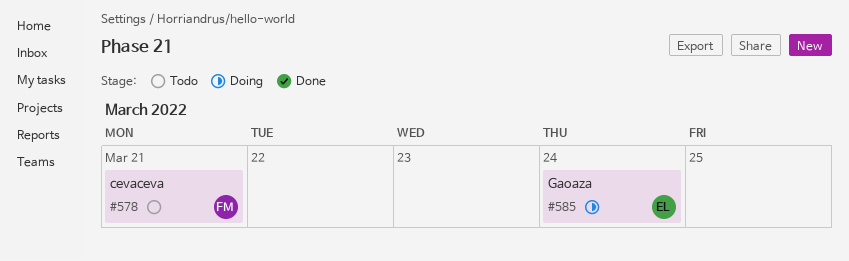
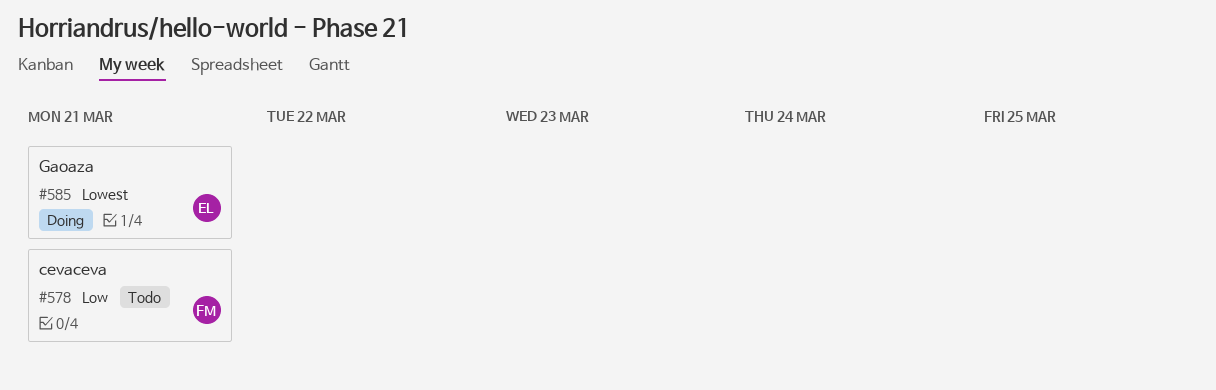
#585, due: Mar 24 -> Mar 21

